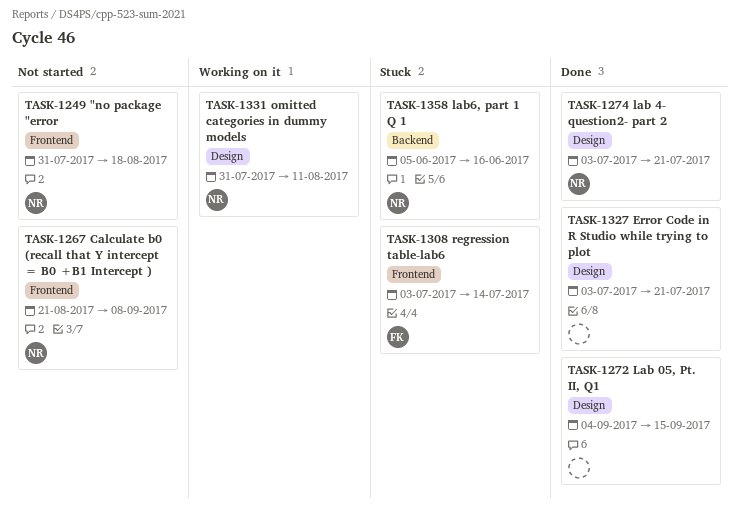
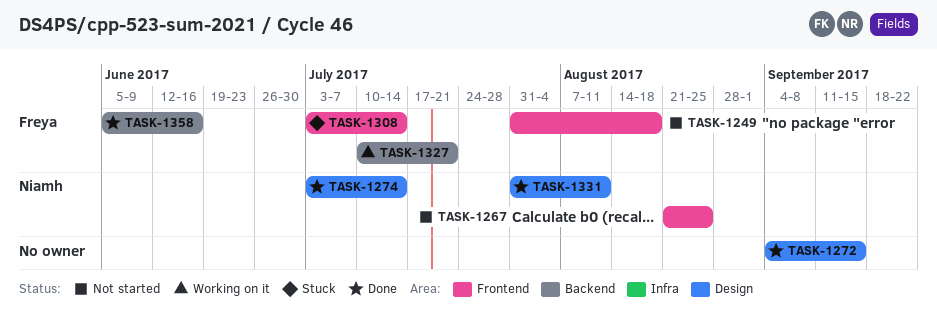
TASK-1249, owner: Niamh -> Freya
TASK-1267, due: Sep 8 -> Aug 25
TASK-1274, due: Jul 21 -> Jul 14
TASK-1327, status: Done -> Working on it
TASK-1327, owner: none -> Freya
TASK-1327, label: Design -> Backend
TASK-1327, start: Jul 3 -> Jul 10
TASK-1331, status: Working on it -> Done
TASK-1358, status: Stuck -> Done
TASK-1358, owner: Niamh -> Freya

